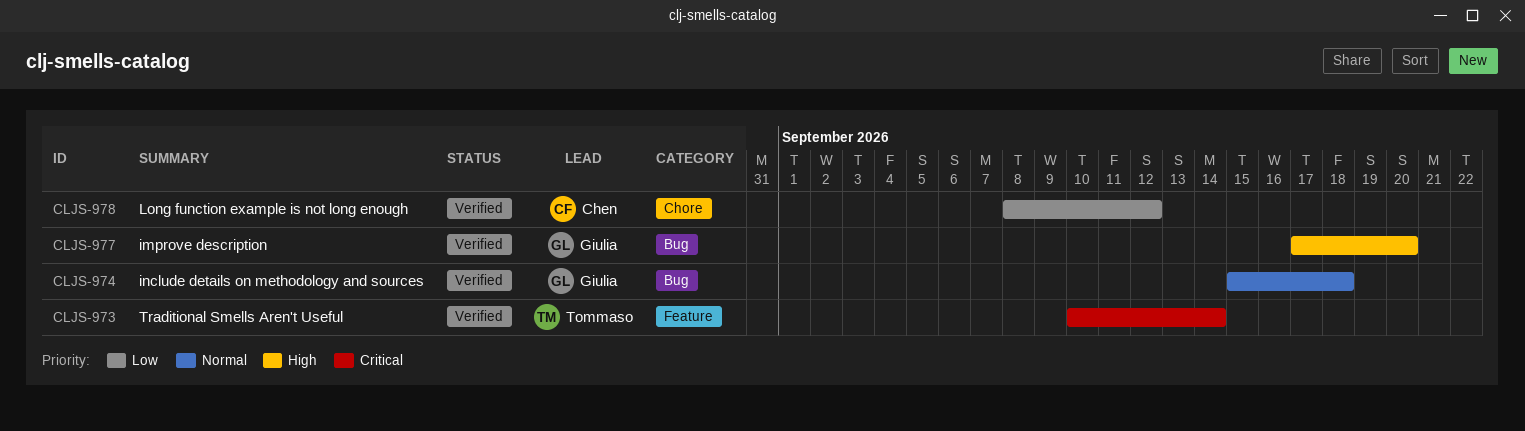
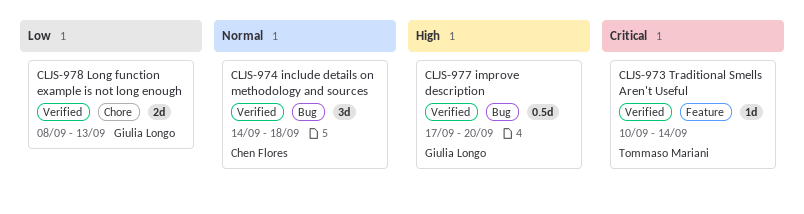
CLJS-974, owner: Giulia Longo -> Chen Flores
CLJS-974, start: Sep 15 -> Sep 14
CLJS-978, owner: Chen Flores -> Giulia Longo
CLJS-978, due: Sep 12 -> Sep 13

